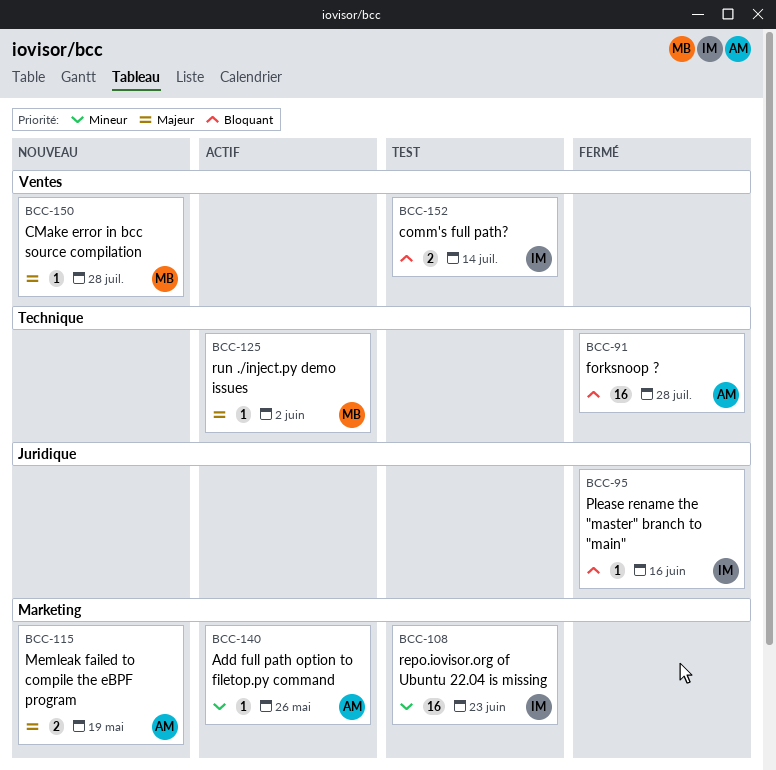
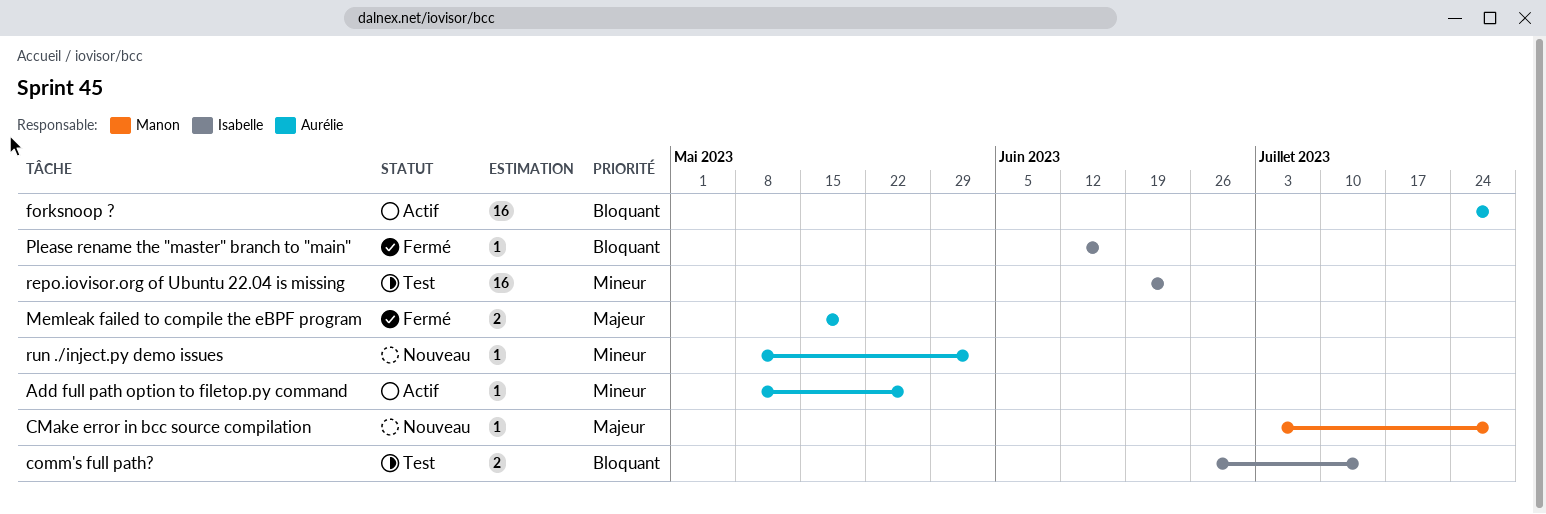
forksnoop ?, status: Fermé -> Actif
Memleak failed to compile the eBPF program, status: Nouveau -> Fermé
run ./inject.py demo issues, status: Actif -> Nouveau
run ./inject.py demo issues, owner: Manon -> Aurélie
run ./inject.py demo issues, priority: Majeur -> Mineur

